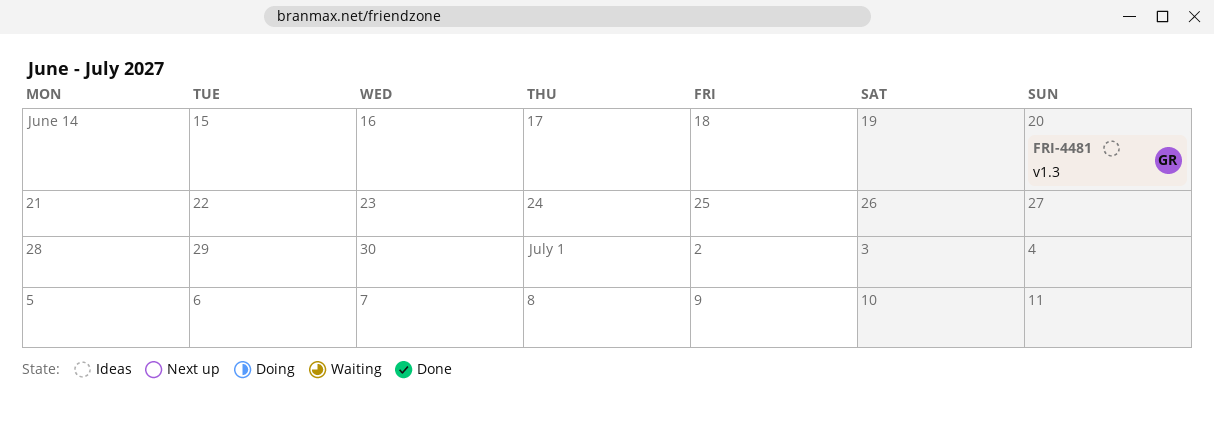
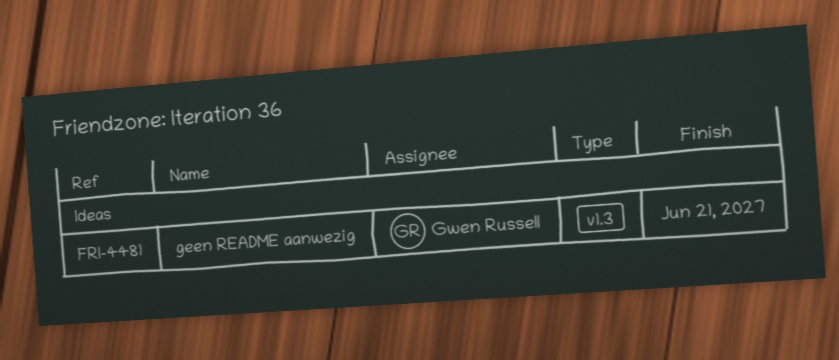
FRI-4481, due: Jun 20 -> Jun 21

